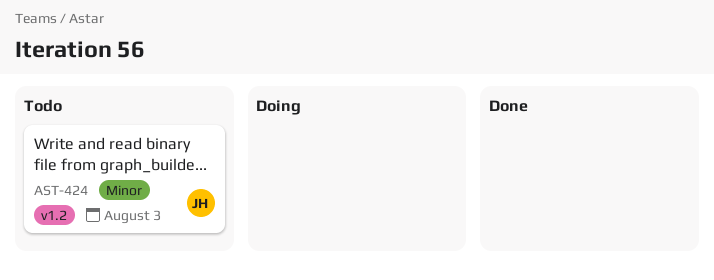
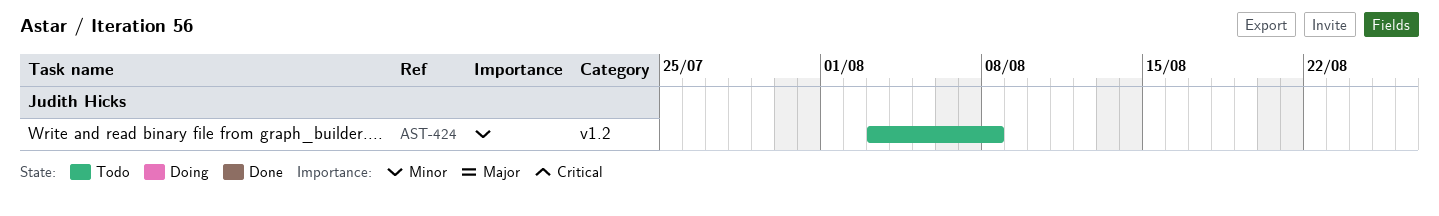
AST-424, due: Aug 3 -> Aug 8

